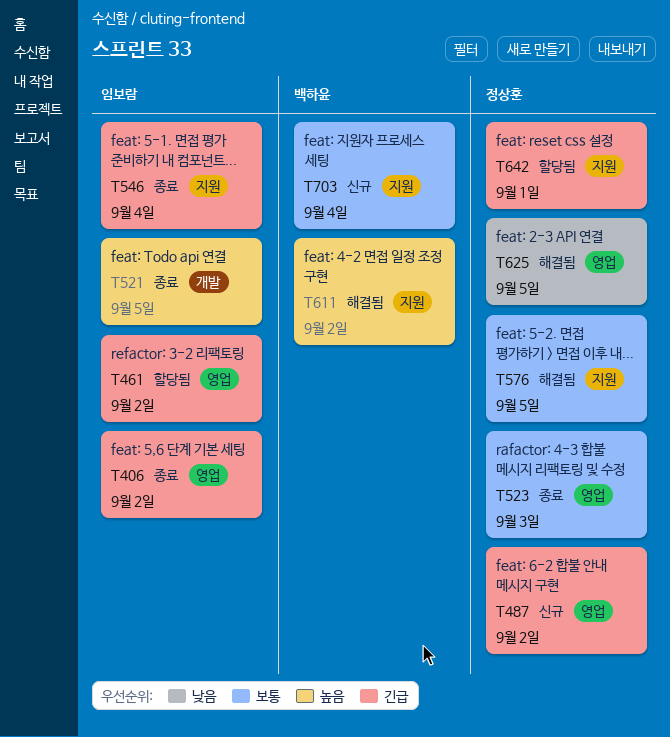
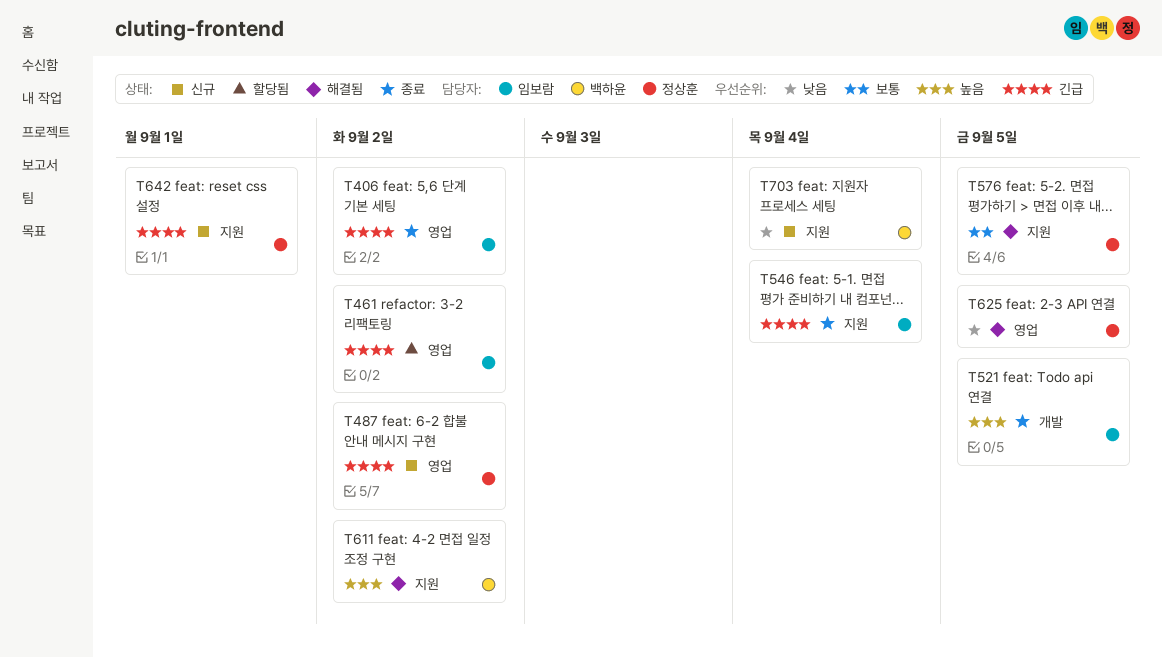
T523: present -> none
T642, status: 할당됨 -> 신규
T703, priority: 보통 -> 낮음

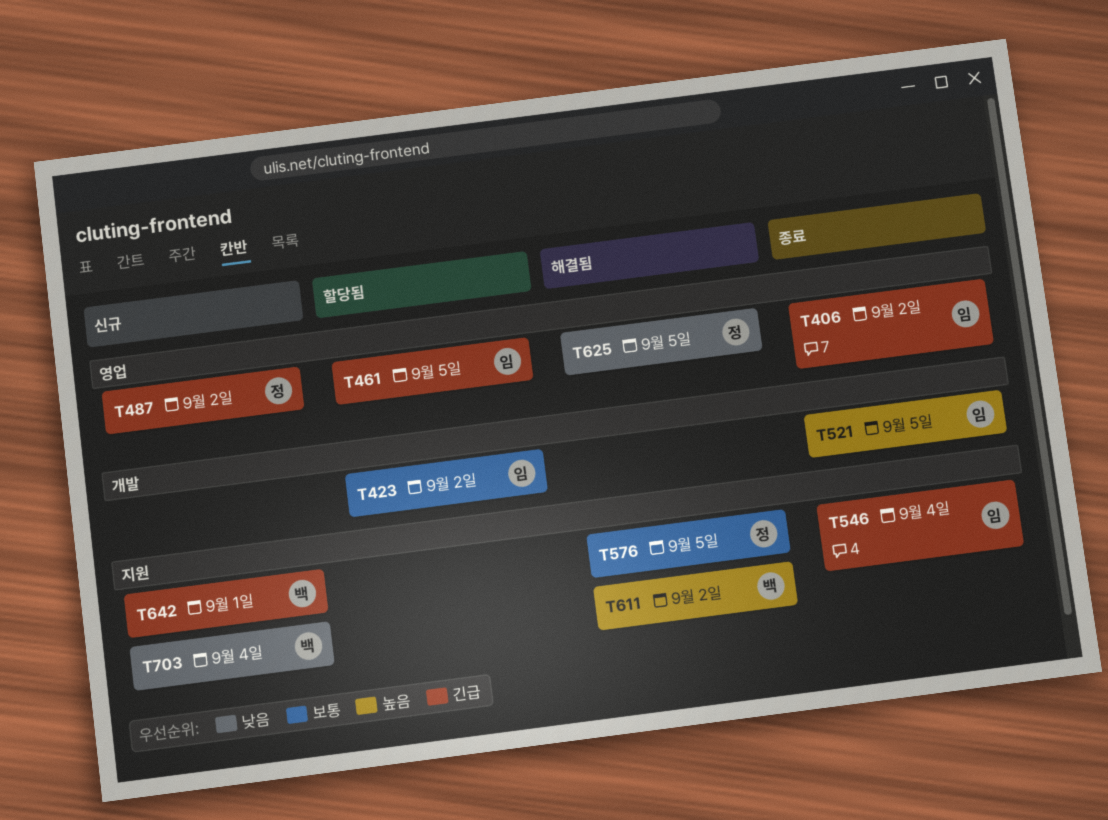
T423: none -> present
T461, due: Sep 2 -> Sep 5
T642, owner: 정상훈 -> 백하윤

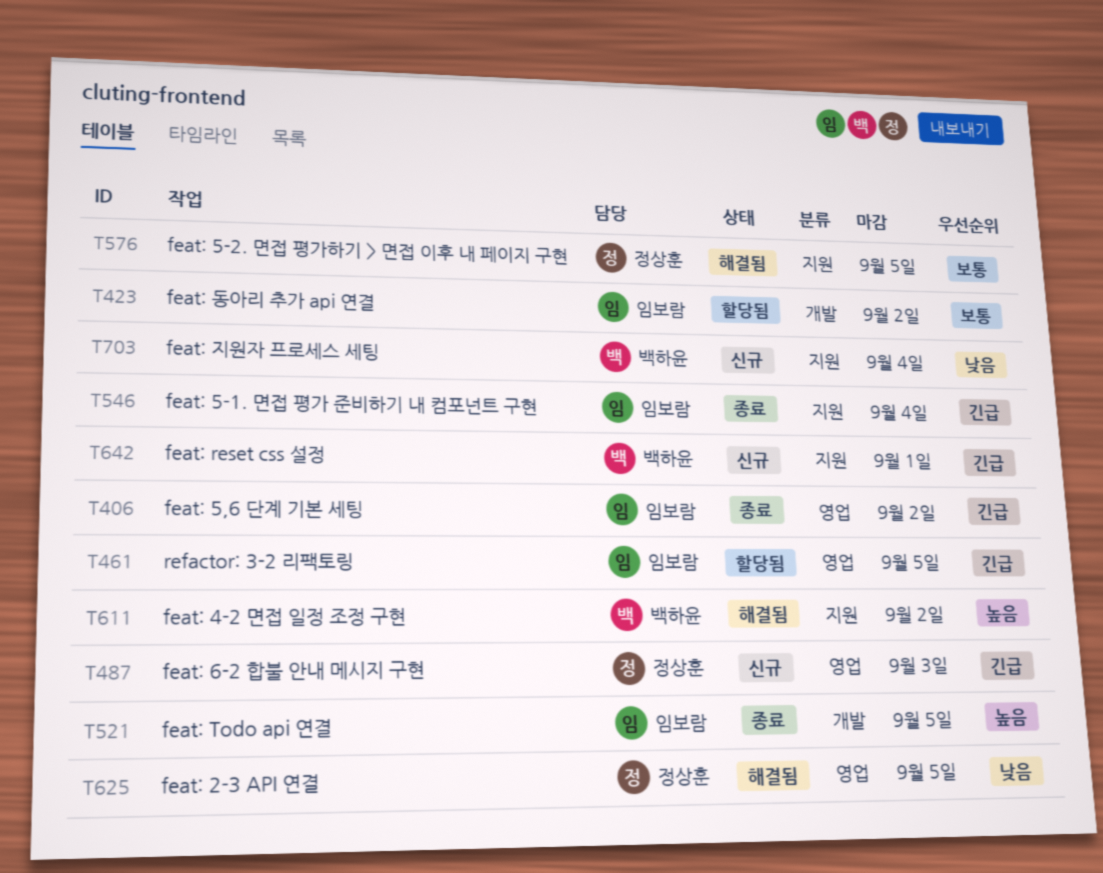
T487, due: Sep 2 -> Sep 3

